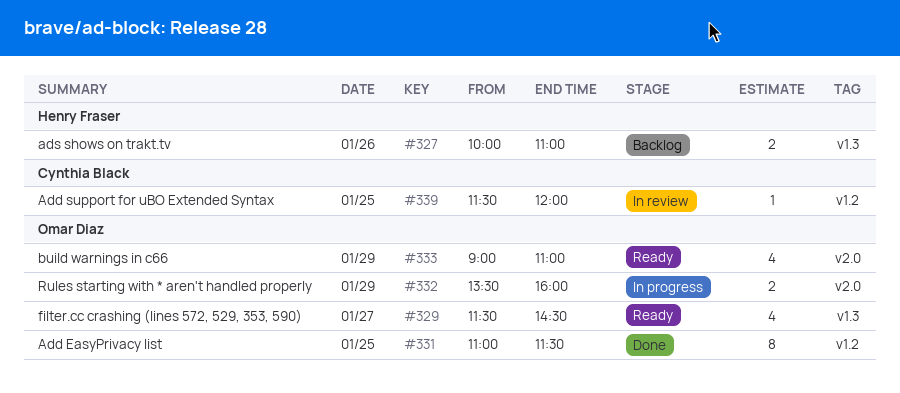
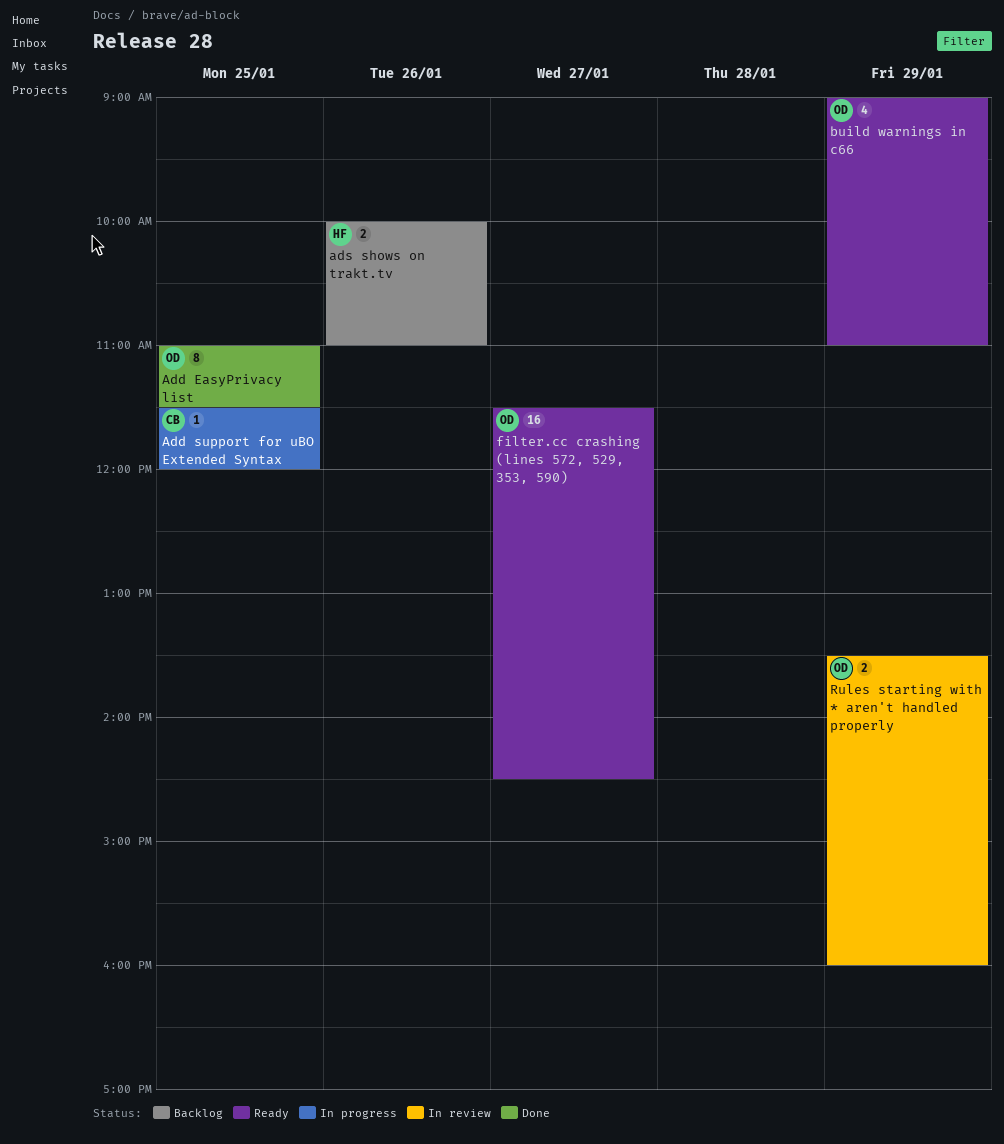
Add support for uBO Extended Syntax, status: In review -> In progress
filter.cc crashing (lines 572, 529, 353, 590), estimate: 4 -> 16
Rules starting with * aren't handled properly, status: In progress -> In review

